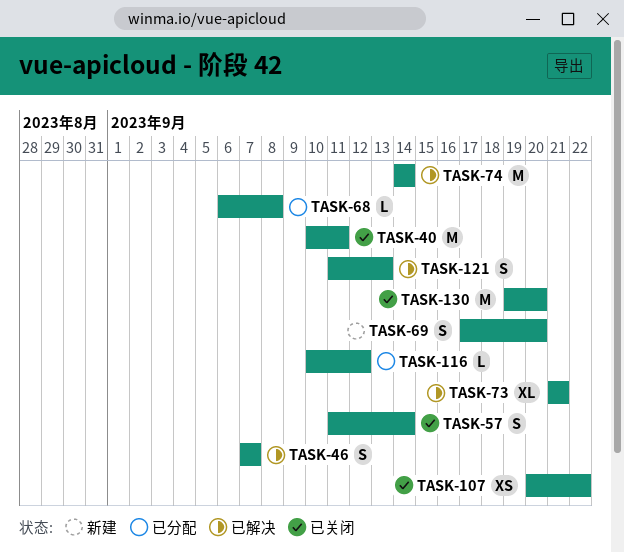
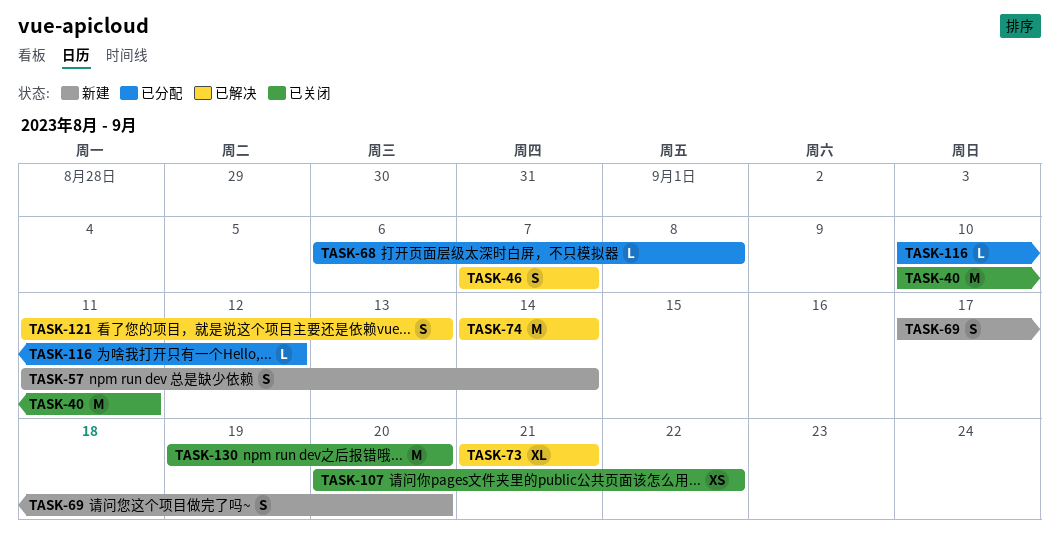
TASK-57, status: 已关闭 -> 新建

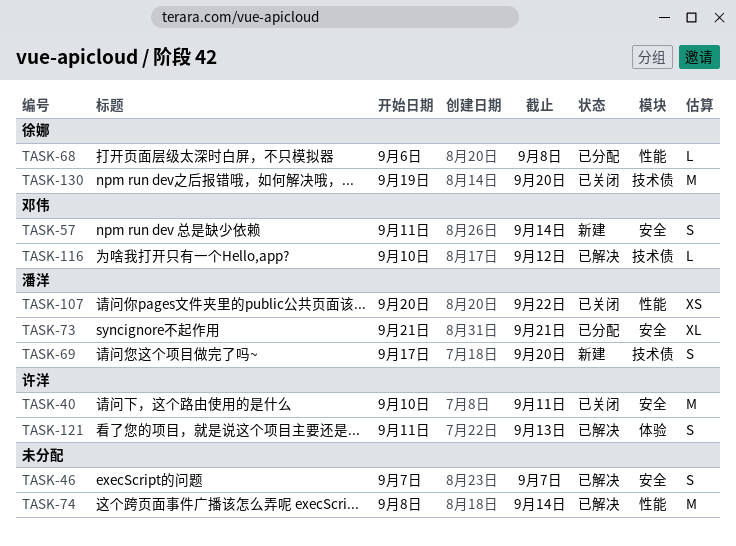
TASK-73, status: 已解决 -> 已分配
TASK-74, start: Sep 14 -> Sep 8
TASK-116, status: 已分配 -> 已解决

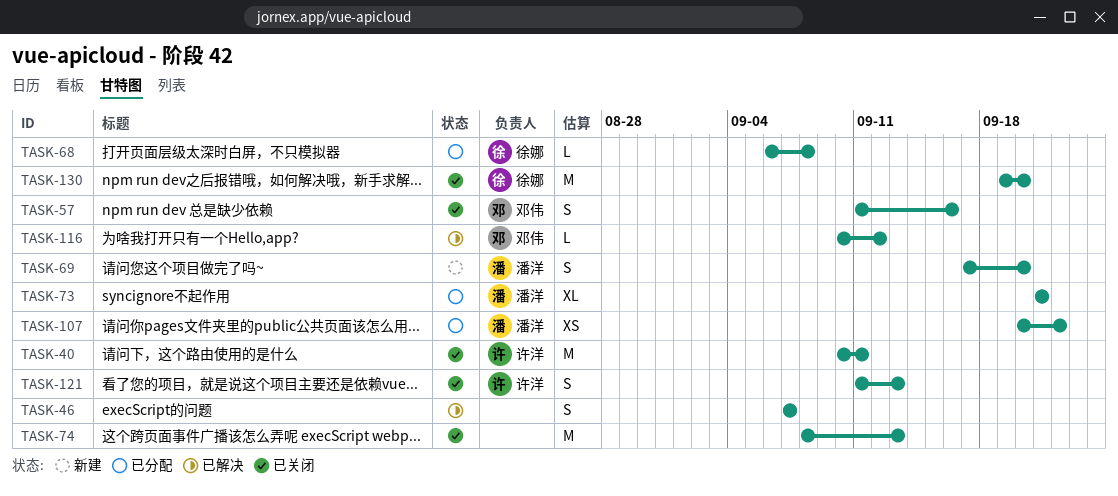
TASK-57, status: 新建 -> 已关闭
TASK-57, due: Sep 14 -> Sep 16
TASK-74, status: 已解决 -> 已关闭
TASK-74, due: Sep 14 -> Sep 13
TASK-107, status: 已关闭 -> 已分配
TASK-121, status: 已解决 -> 已关闭

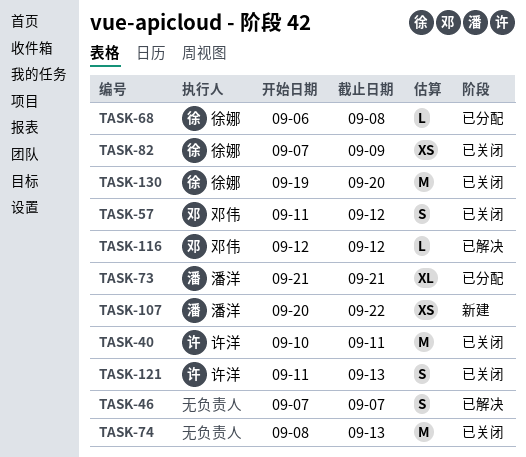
TASK-57, due: Sep 16 -> Sep 12
TASK-69: present -> none
TASK-82: none -> present
TASK-107, status: 已分配 -> 新建
TASK-116, start: Sep 10 -> Sep 12

